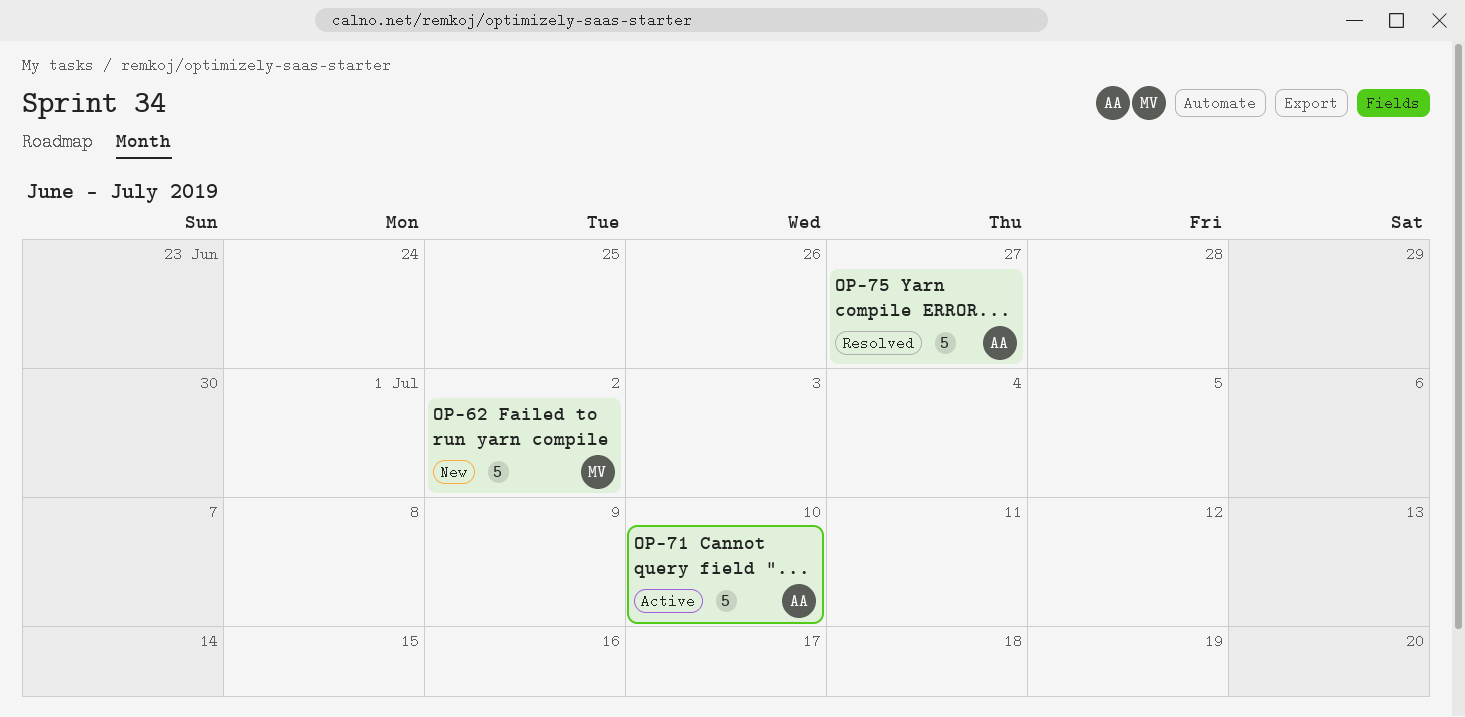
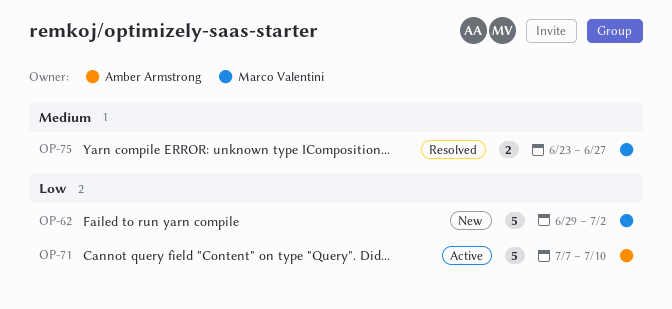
OP-75, owner: Amber Armstrong -> Marco Valentini
OP-75, estimate: 5 -> 2

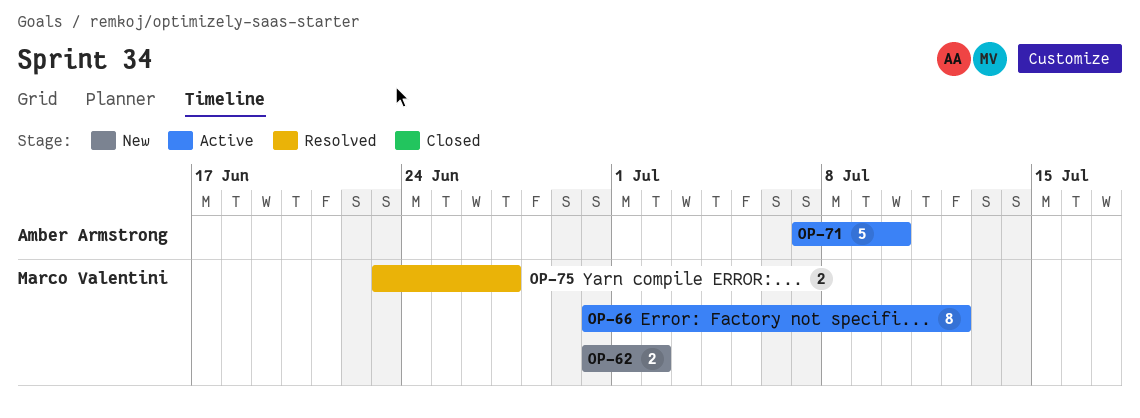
OP-62, estimate: 5 -> 2
OP-62, start: Jun 29 -> Jun 30
OP-66: none -> present

